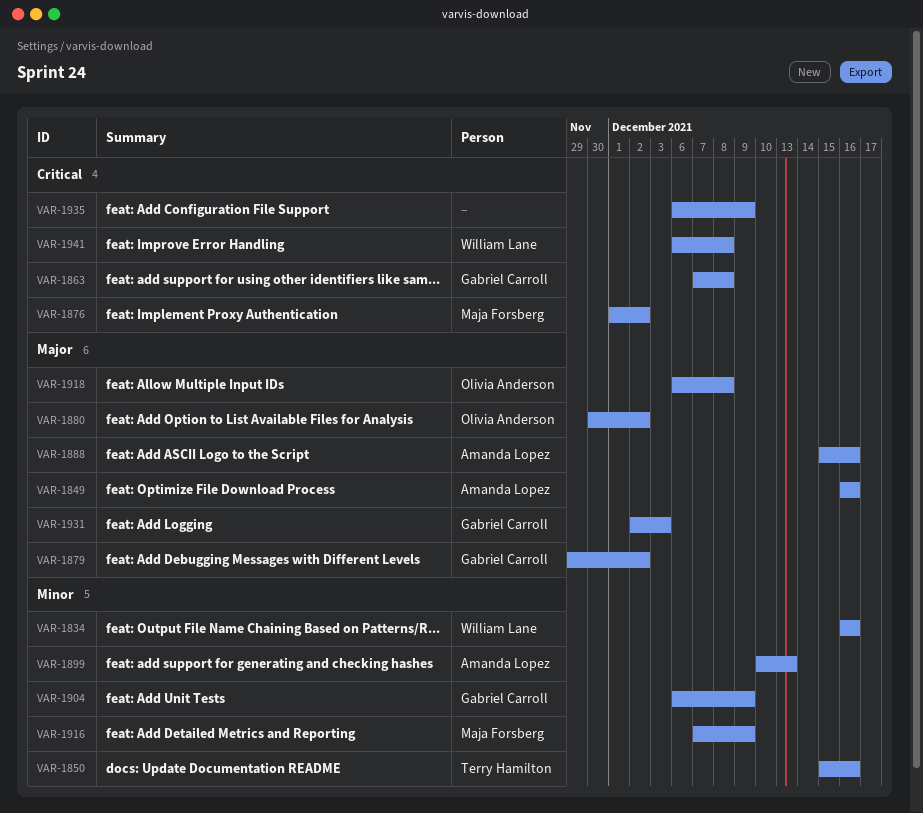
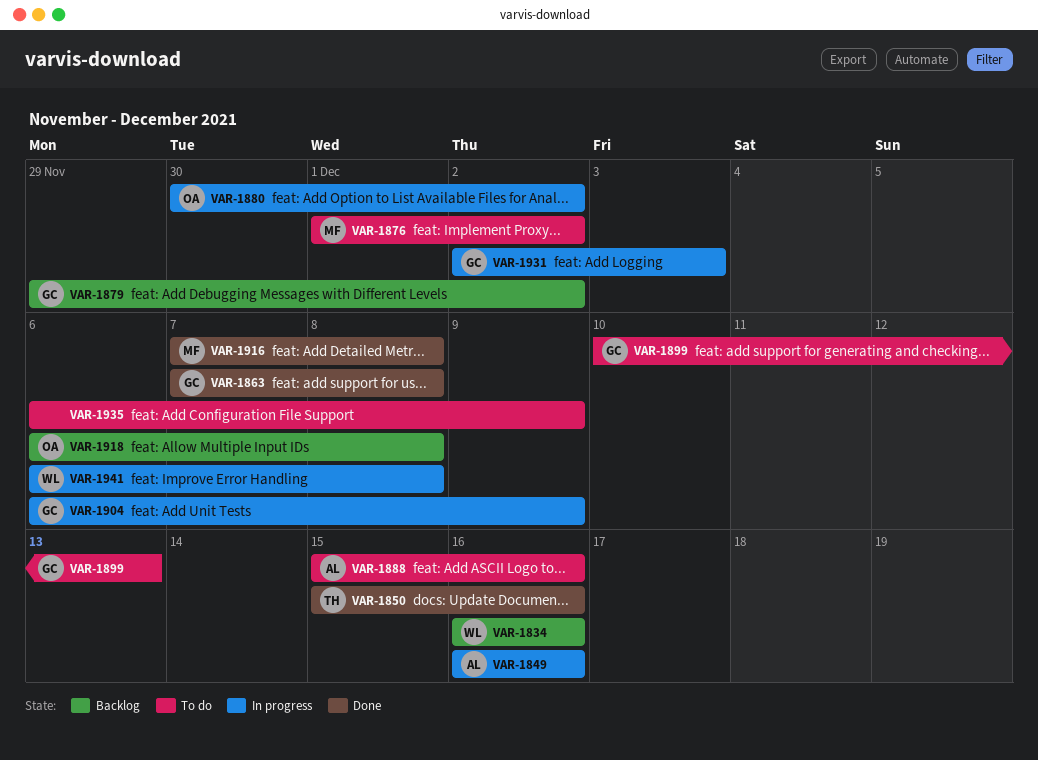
VAR-1899, owner: Amanda Lopez -> Gabriel Carroll
VAR-1916, due: Dec 9 -> Dec 8

